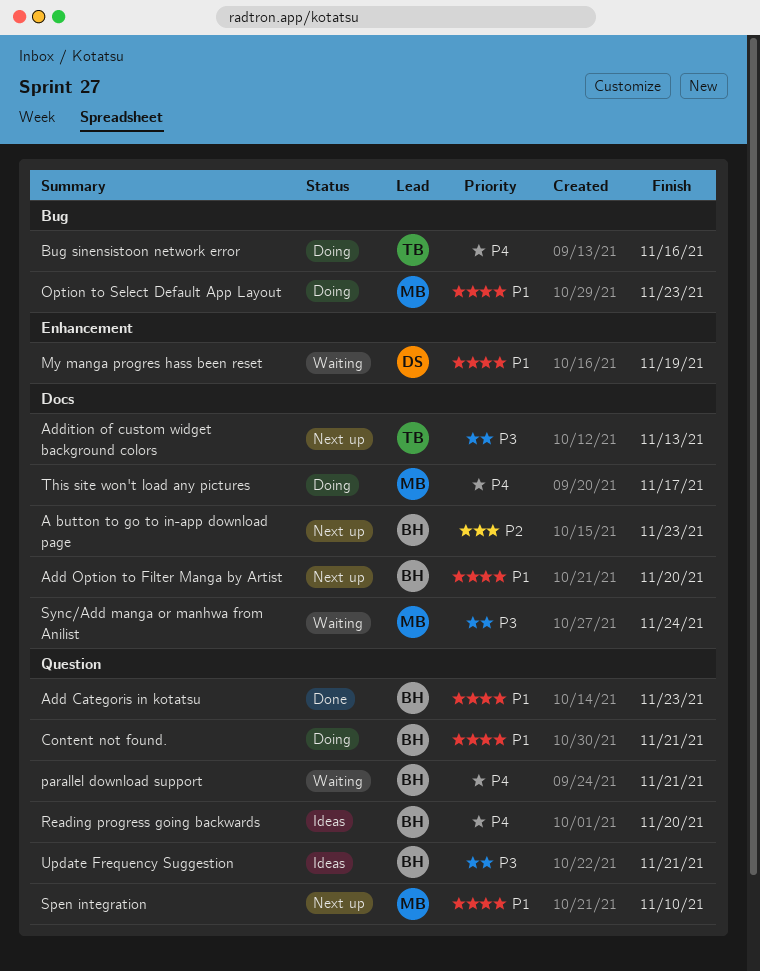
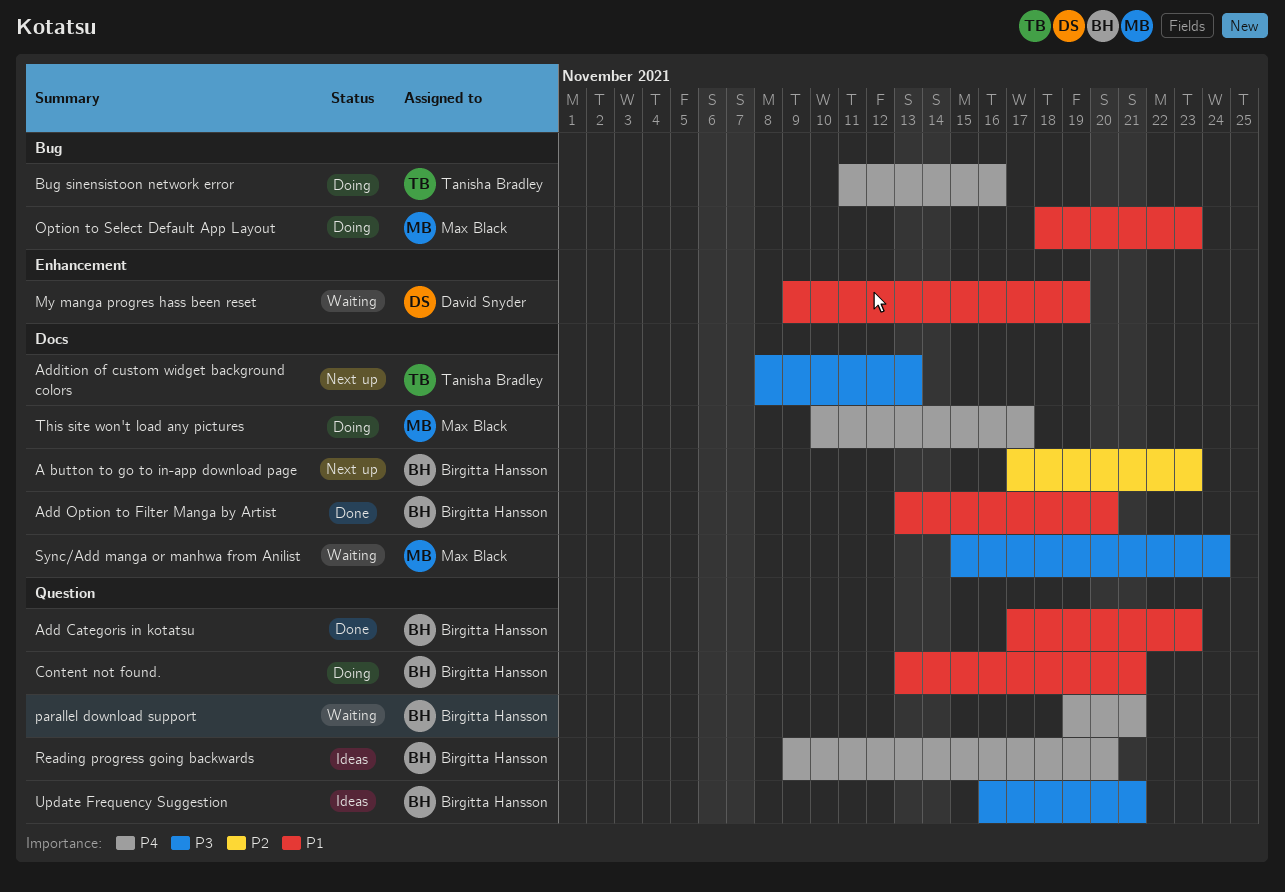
Add Option to Filter Manga by Artist, status: Next up -> Done
Spen integration: present -> none

